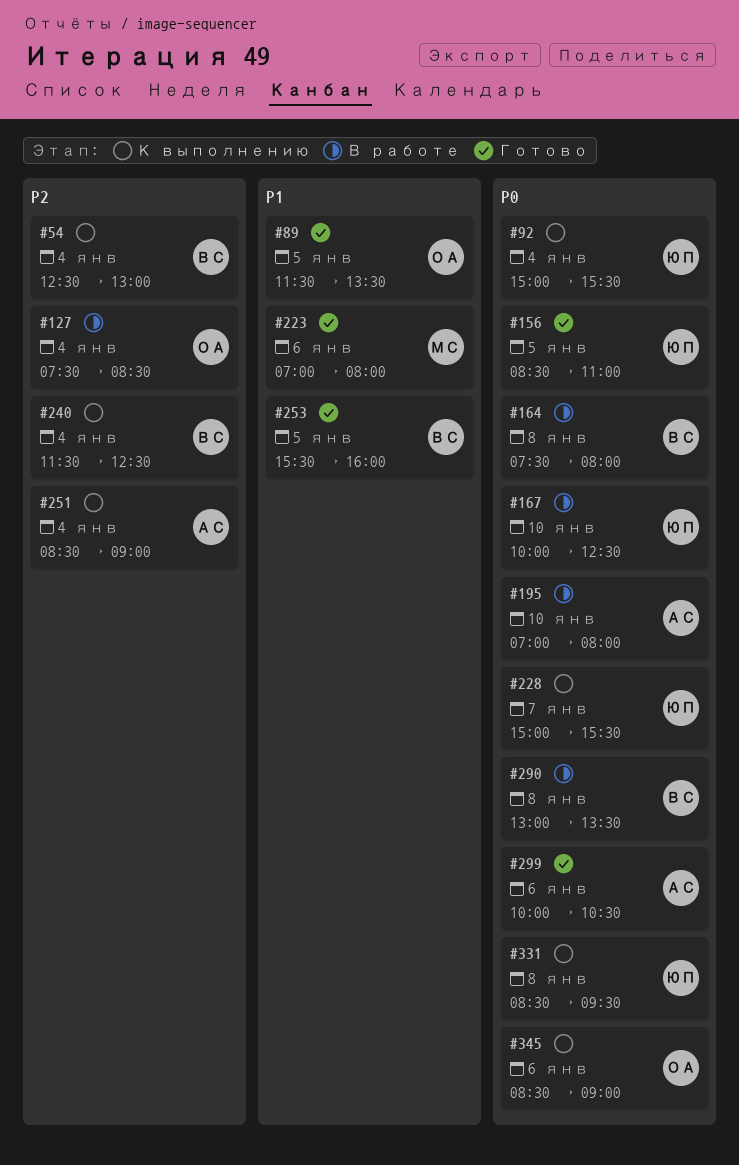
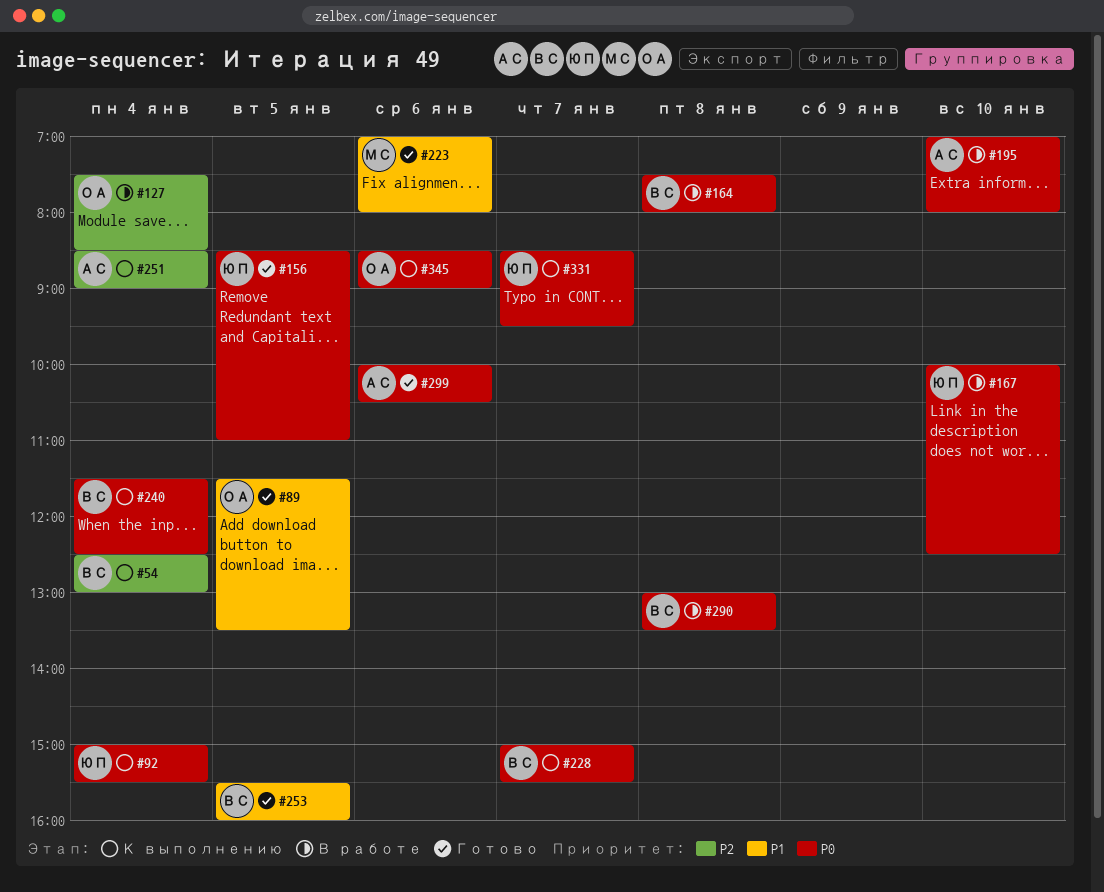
#228, owner: ЮП -> ВС
#240, priority: P2 -> P0
#331, day: Jan 8 -> Jan 7

